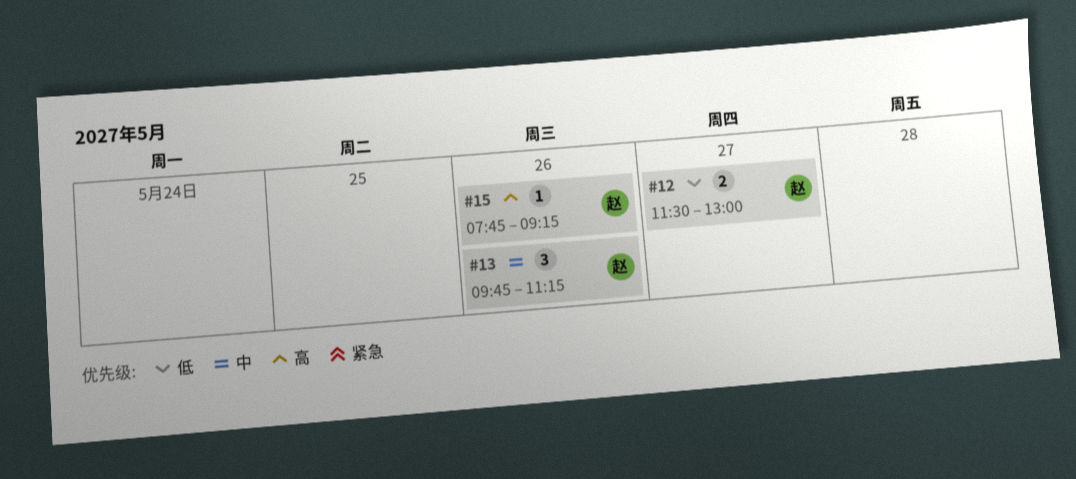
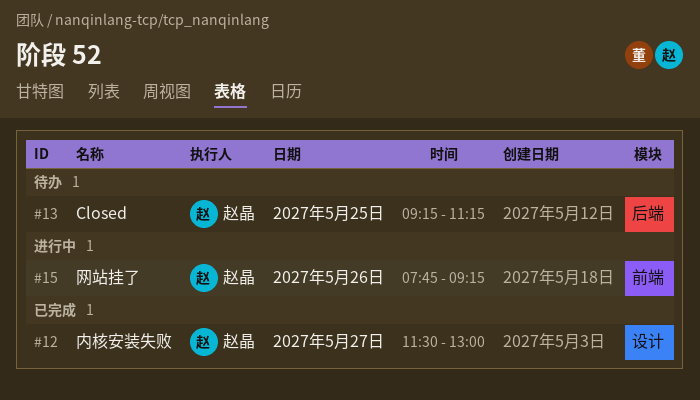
#13, day: May 26 -> May 25
#13, begins: 09:45 -> 09:15

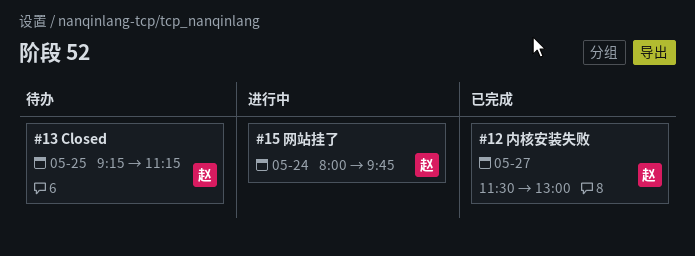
#15, day: May 26 -> May 24
#15, begins: 07:45 -> 08:00
#15, ends: 09:15 -> 09:45

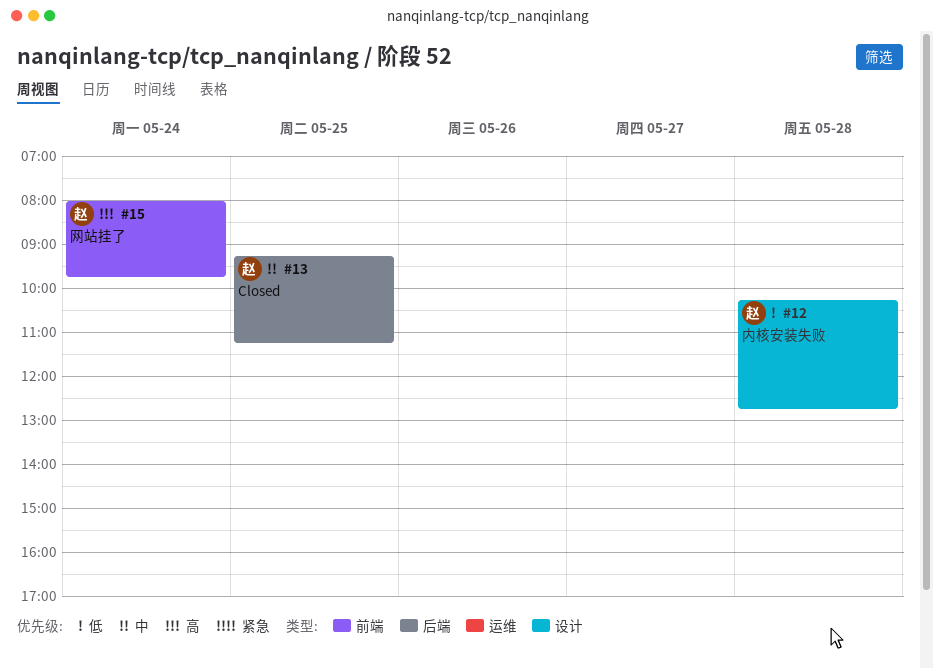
#12, day: May 27 -> May 28
#12, begins: 11:30 -> 10:15
#12, ends: 13:00 -> 12:45

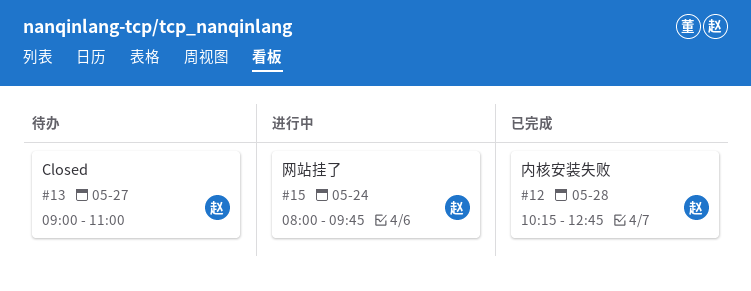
#13, day: May 25 -> May 27
#13, begins: 09:15 -> 09:00
#13, ends: 11:15 -> 11:00

